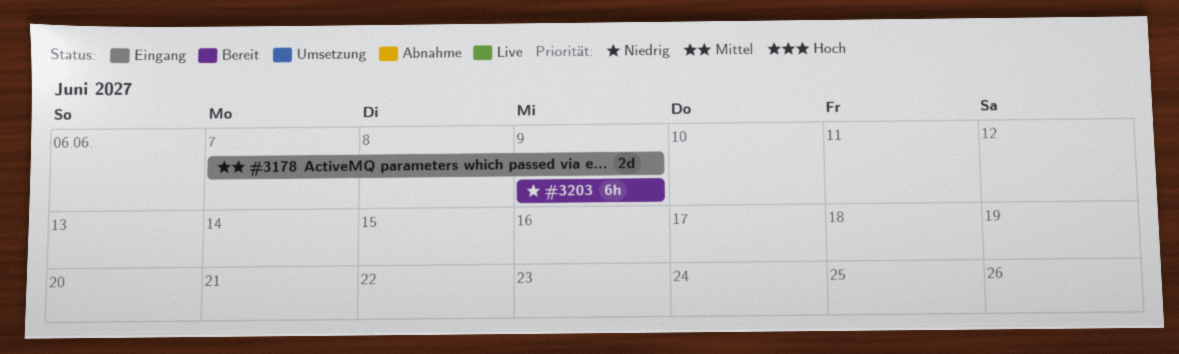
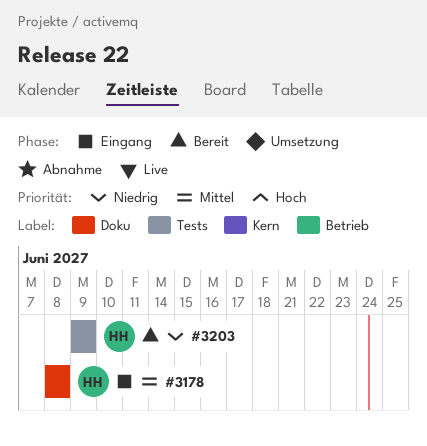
#3178, start: Jun 7 -> Jun 8
#3178, due: Jun 9 -> Jun 8

